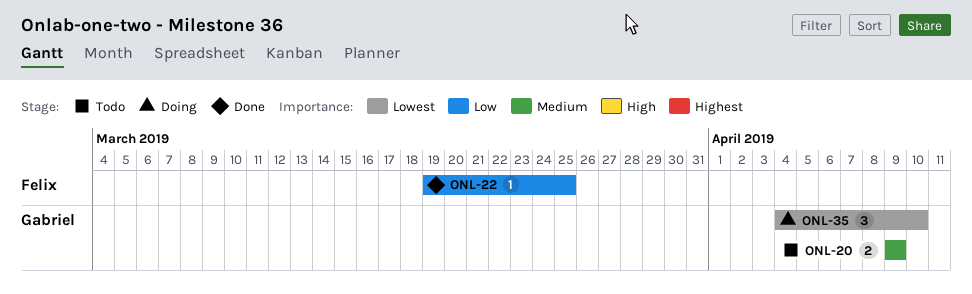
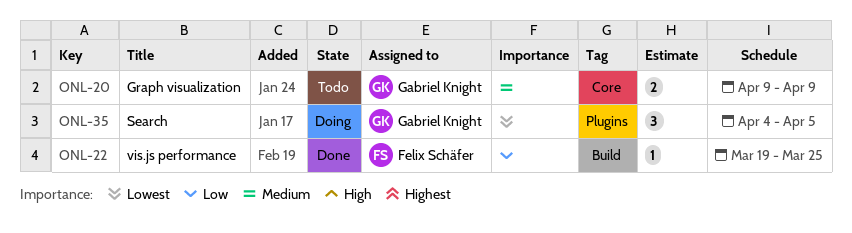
ONL-35, due: Apr 10 -> Apr 5

